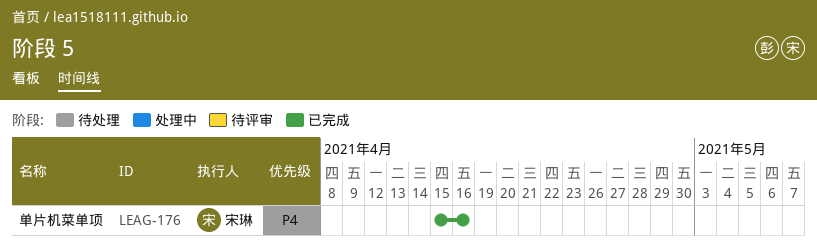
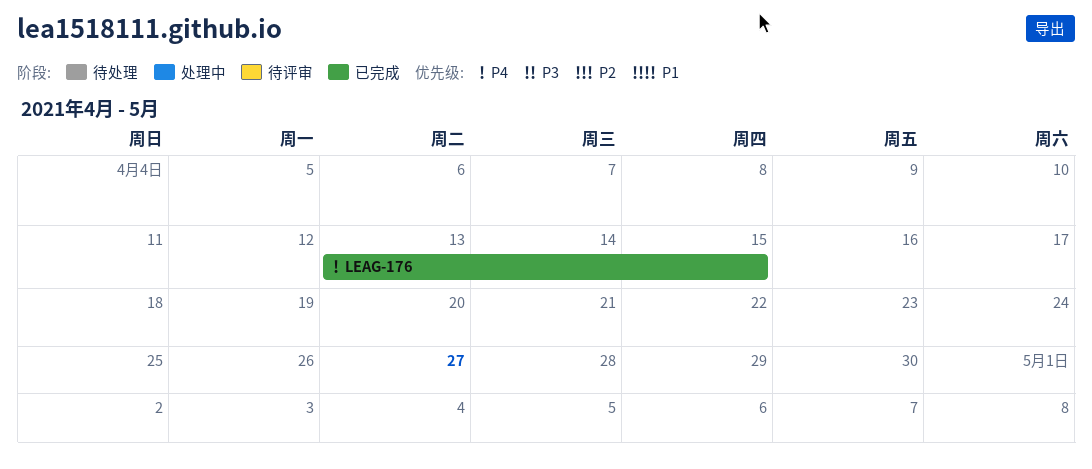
LEAG-176, start: Apr 15 -> Apr 13
LEAG-176, due: Apr 16 -> Apr 15

